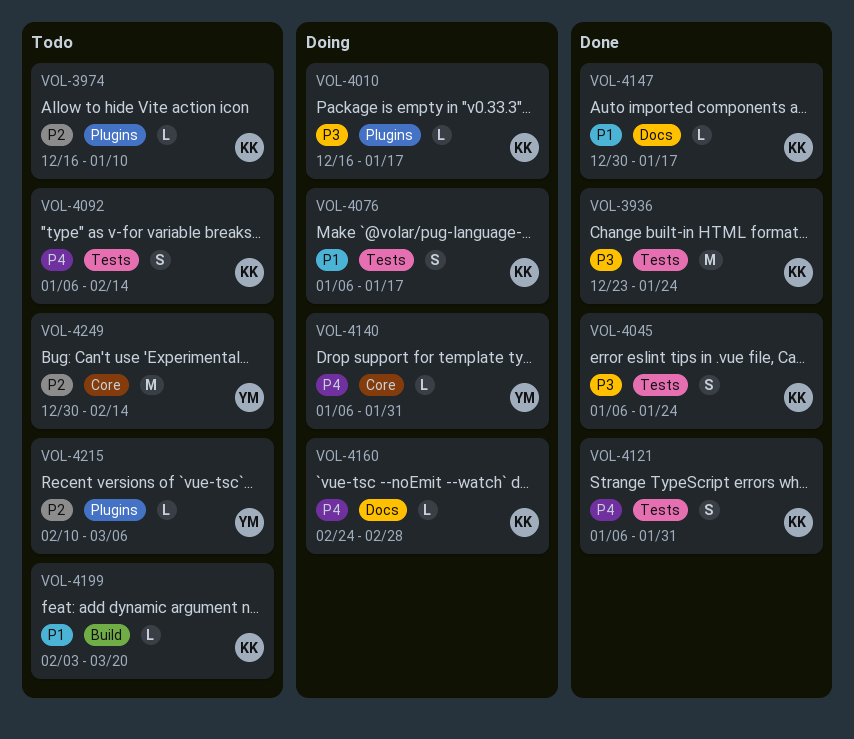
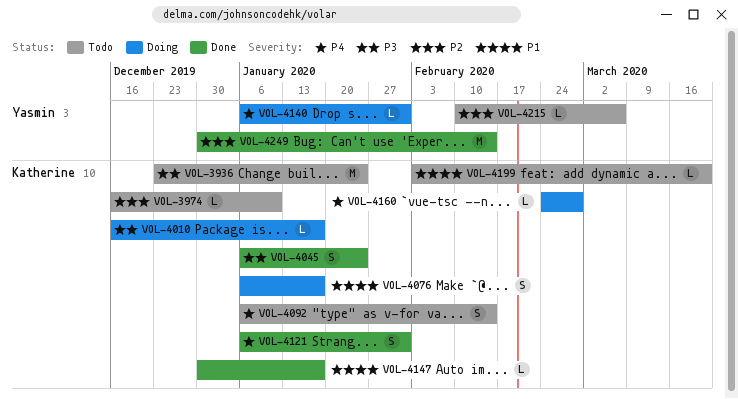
VOL-3936, status: Done -> Todo
VOL-4249, status: Todo -> Done

